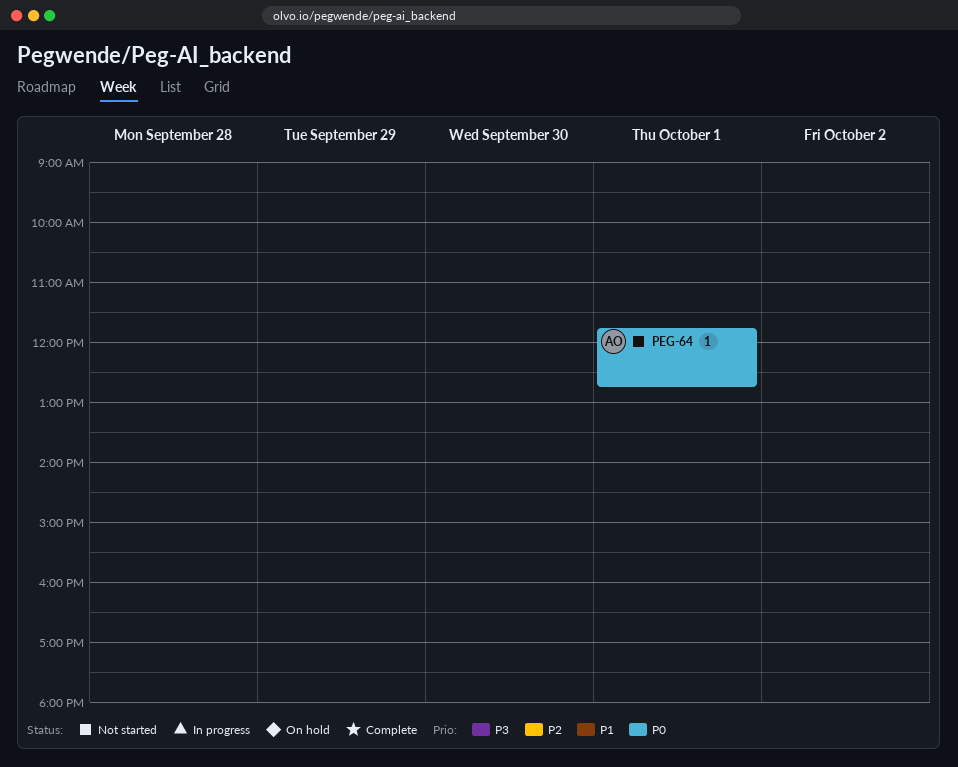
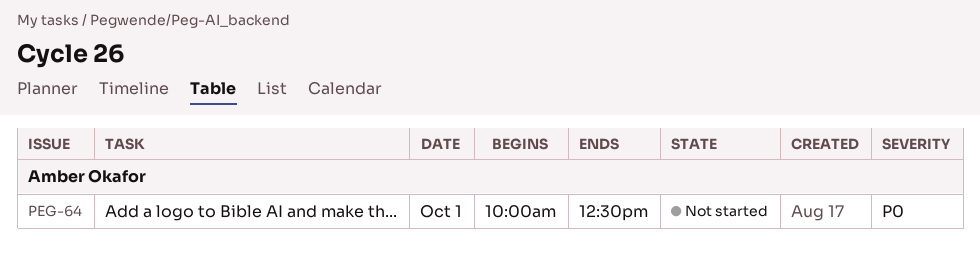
PEG-64, begins: 11:45 -> 10:00
PEG-64, ends: 12:45 -> 12:30

